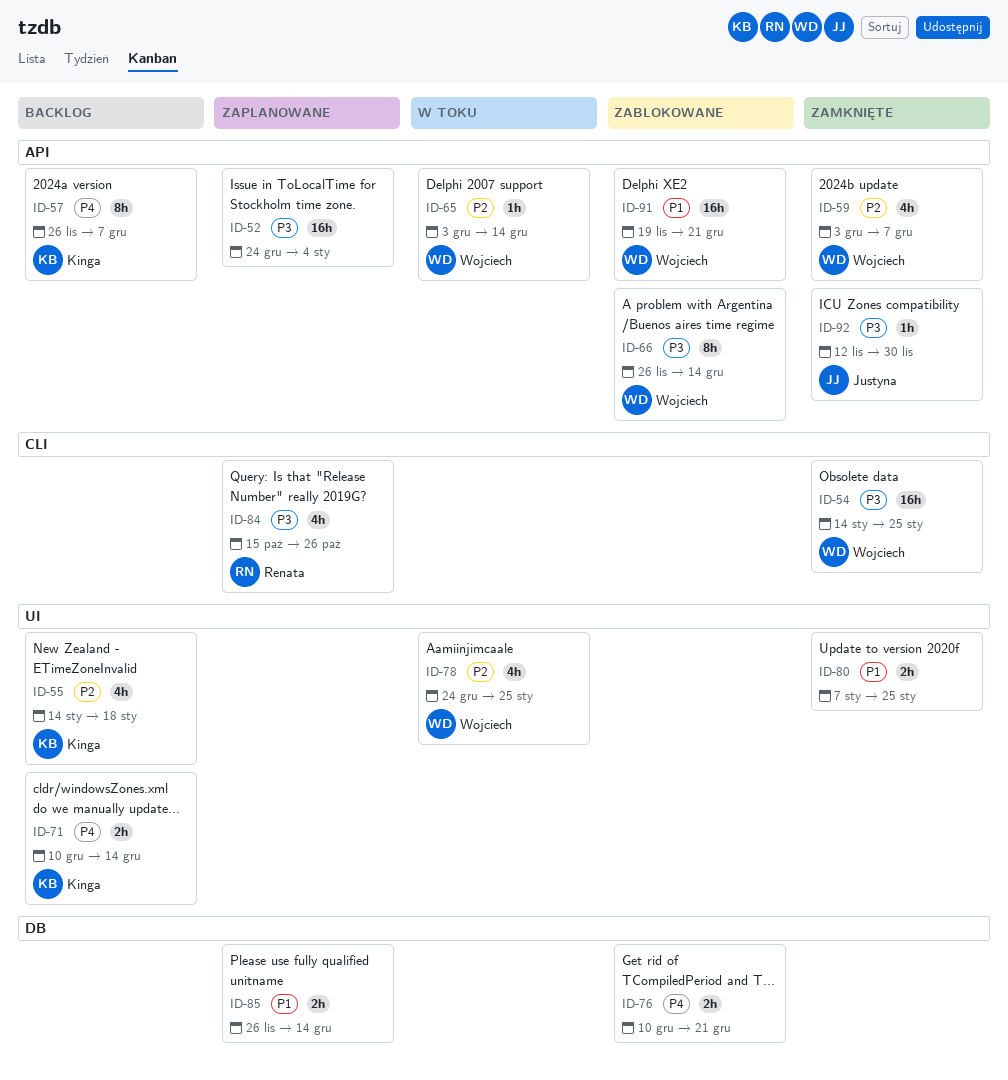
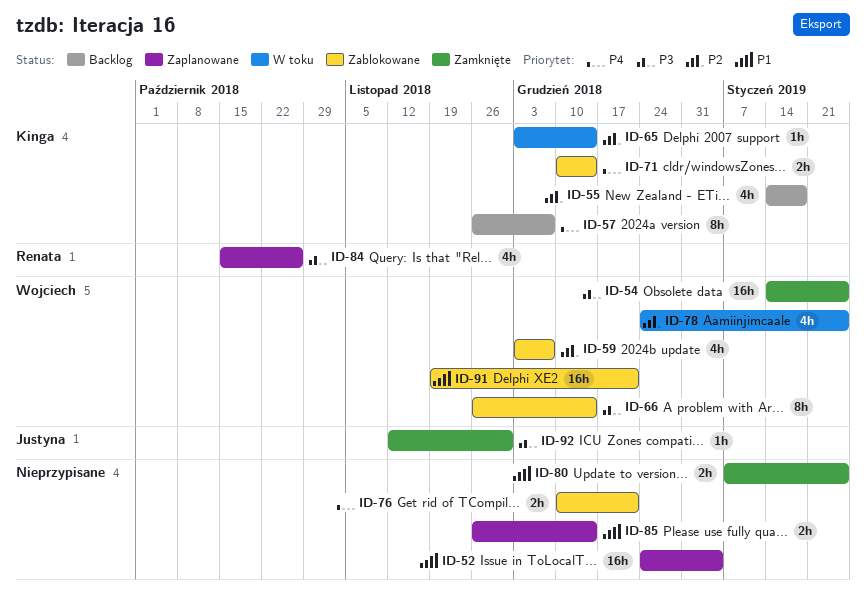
ID-52, priority: P3 -> P1
ID-59, status: Zamknięte -> Zablokowane
ID-65, owner: Wojciech -> Kinga
ID-71, status: Backlog -> Zablokowane

